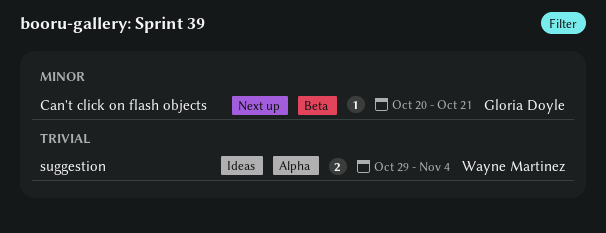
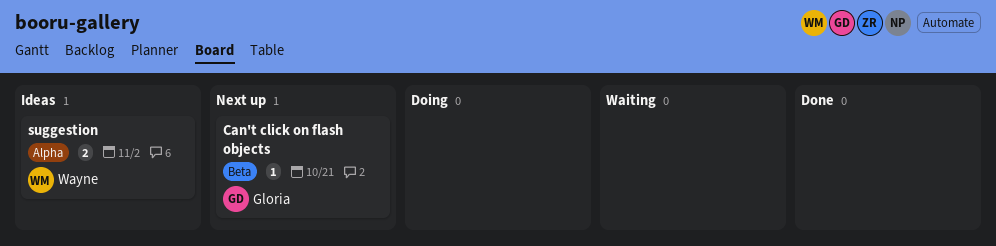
suggestion, due: Nov 4 -> Nov 2

